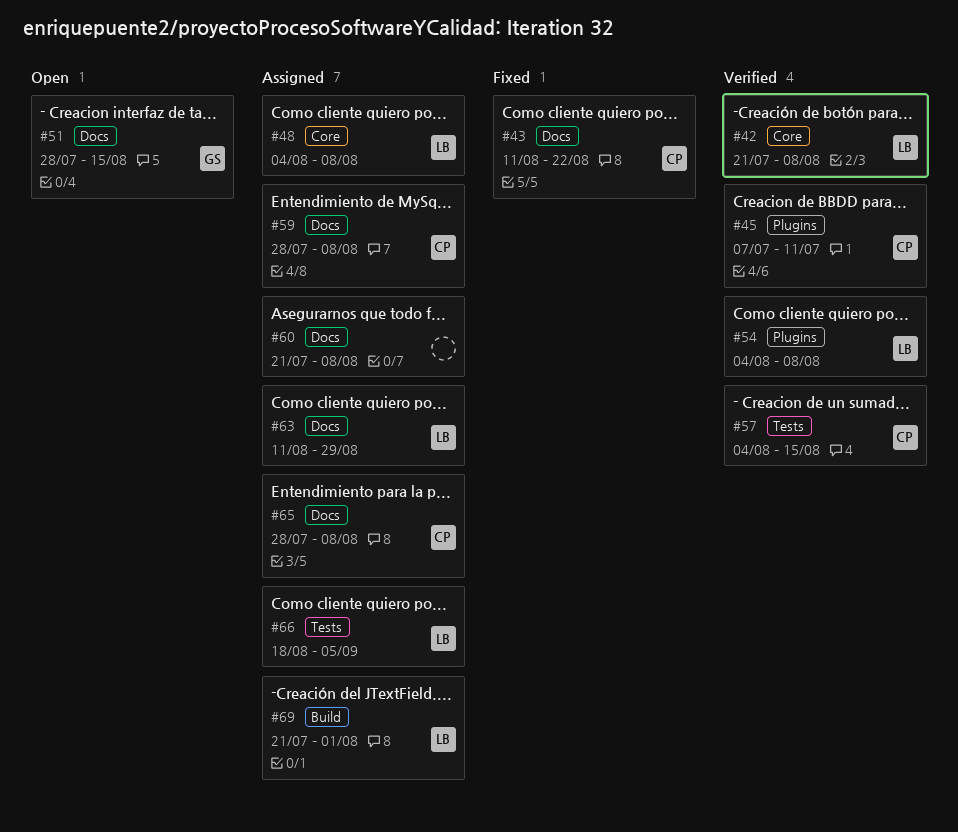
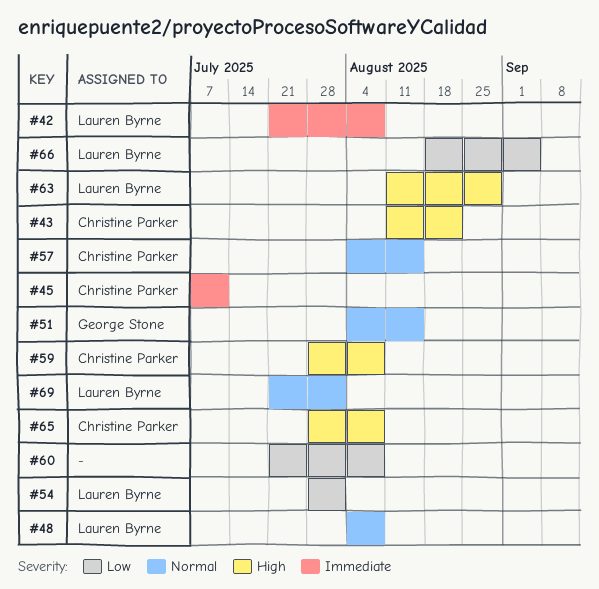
#51, start: Jul 28 -> Aug 4
#54, start: Aug 4 -> Jul 28
#54, due: Aug 8 -> Aug 1

